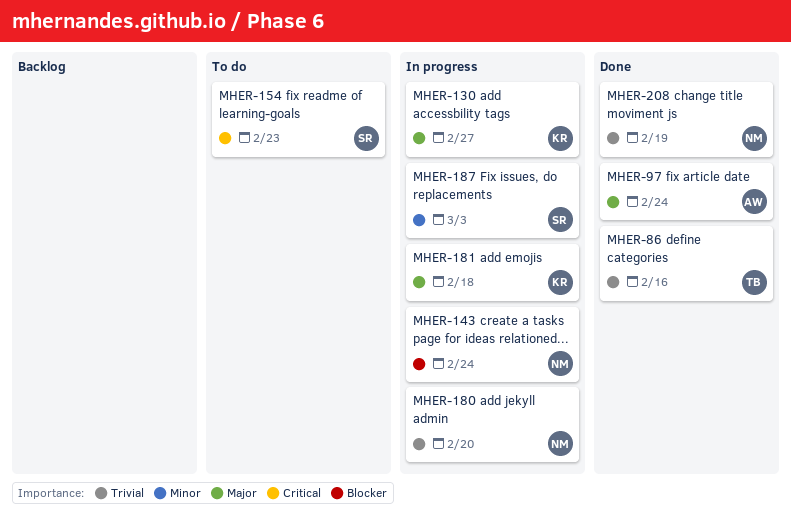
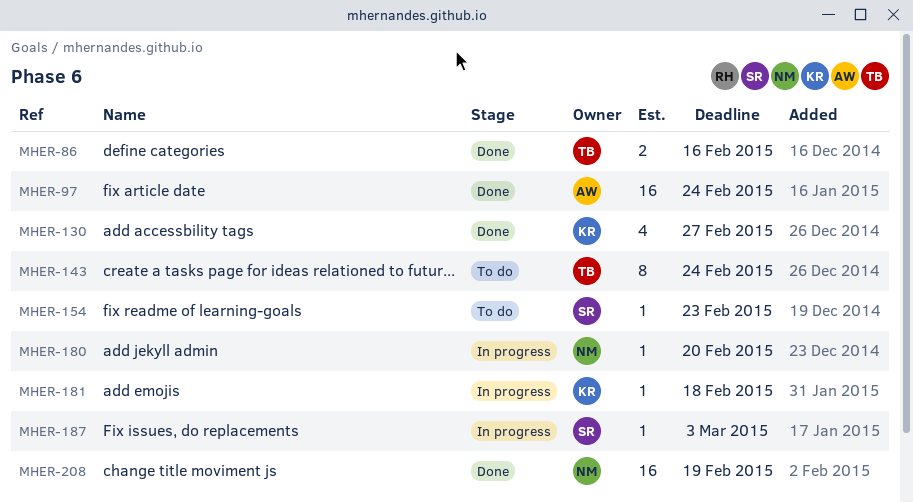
MHER-130, status: In progress -> Done
MHER-143, status: In progress -> To do
MHER-143, owner: NM -> TB

